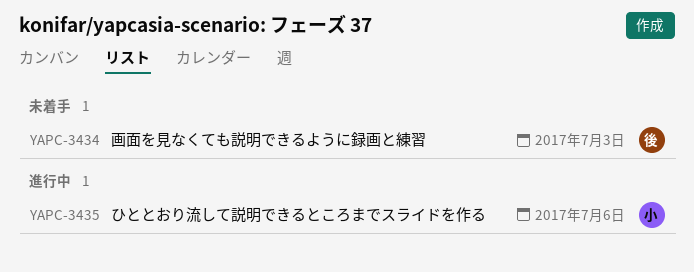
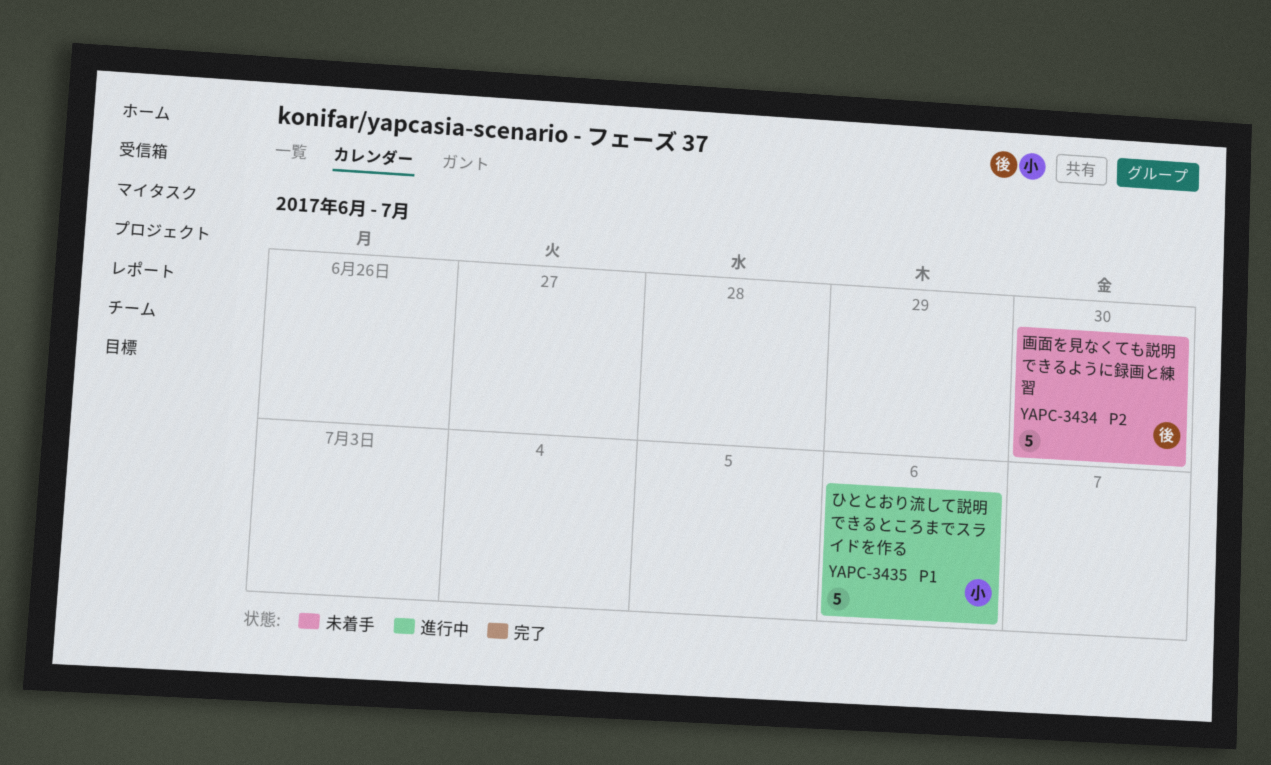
YAPC-3434, due: Jul 3 -> Jun 30

